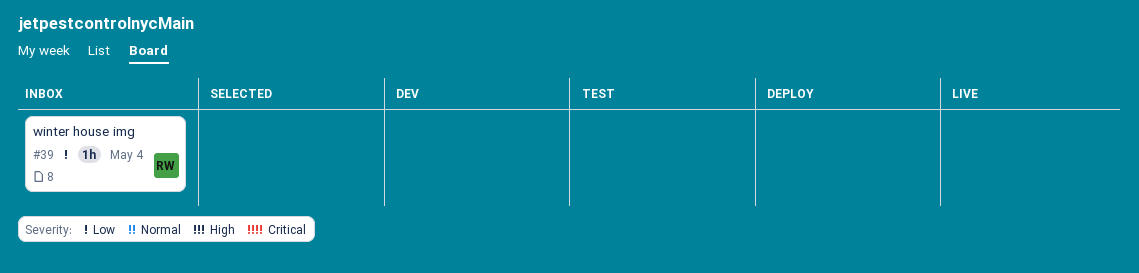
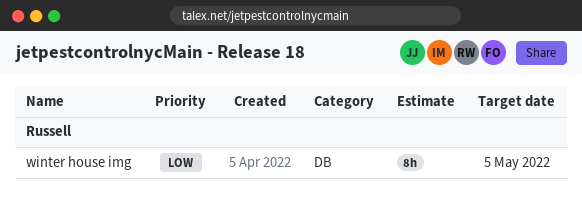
winter house img, estimate: 1h -> 8h
winter house img, due: May 4 -> May 5

